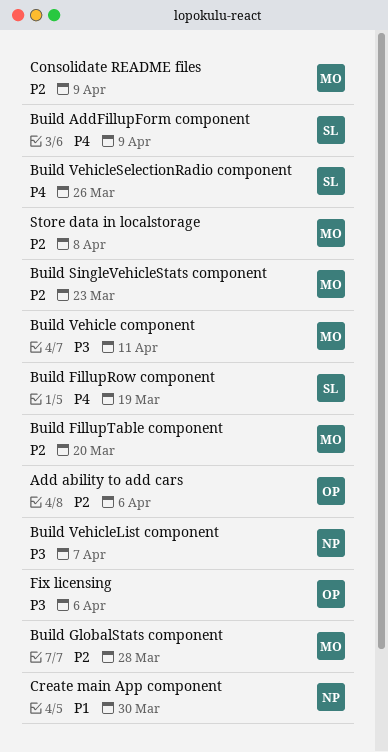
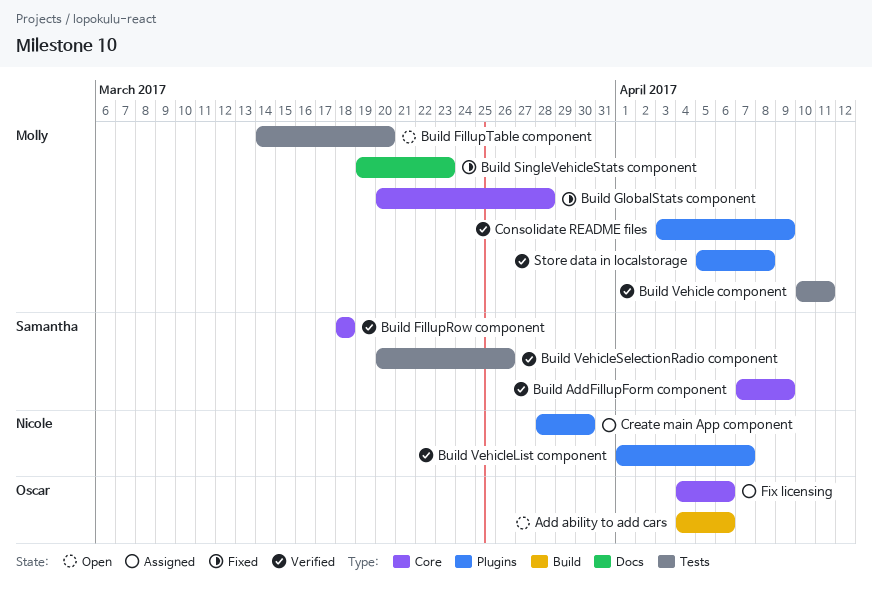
Build FillupRow component, due: Mar 19 -> Mar 18

